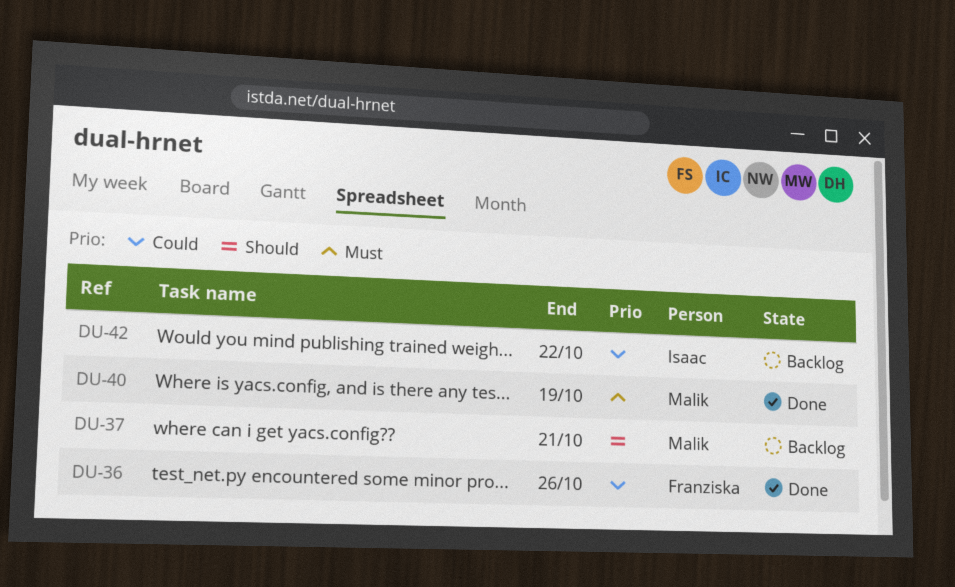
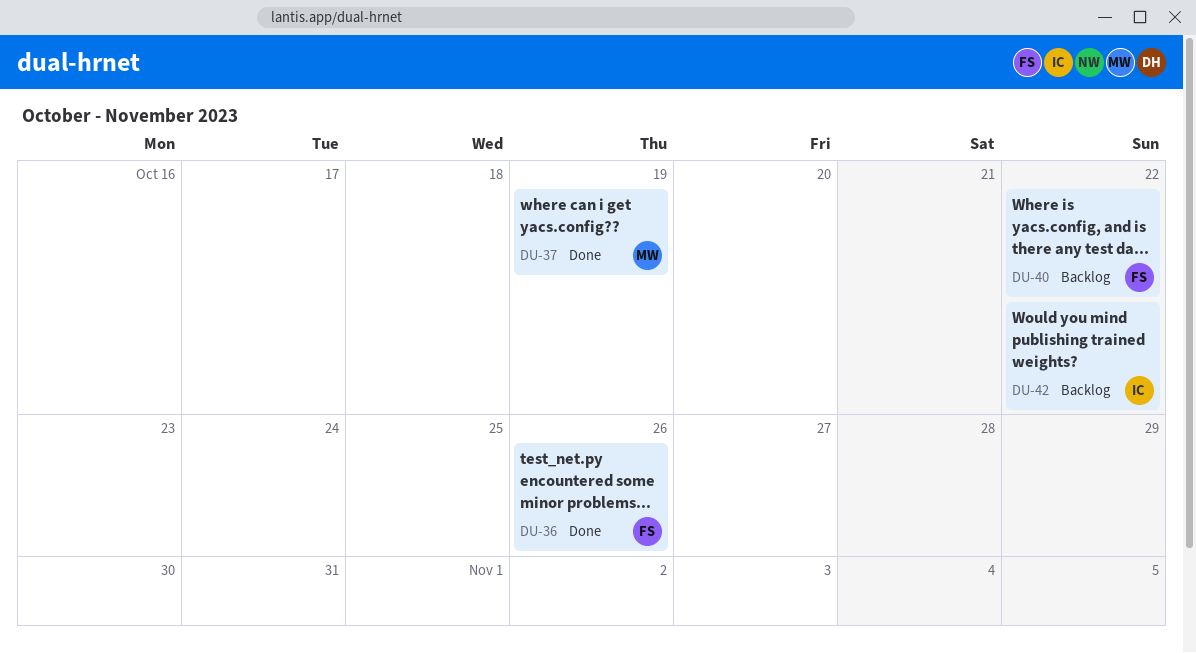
DU-37, status: Backlog -> Done
DU-37, due: Oct 21 -> Oct 19
DU-40, status: Done -> Backlog
DU-40, owner: Malik -> Franziska
DU-40, due: Oct 19 -> Oct 22

